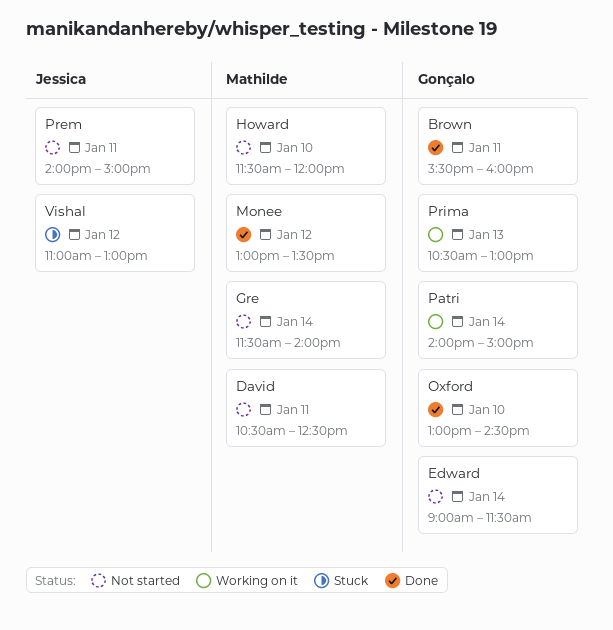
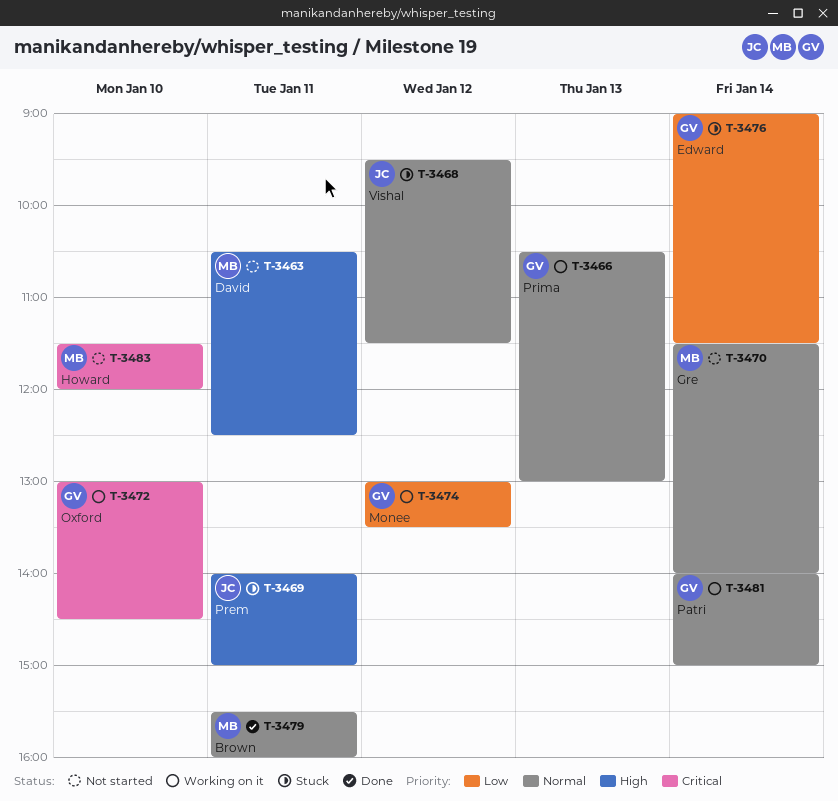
Brown, owner: Gonçalo -> Mathilde
Edward, status: Not started -> Stuck
Monee, status: Done -> Working on it
Monee, owner: Mathilde -> Gonçalo
Oxford, status: Done -> Working on it
Prem, status: Not started -> Stuck
Vishal, begins: 11:00 -> 09:30
Vishal, ends: 13:00 -> 11:30

